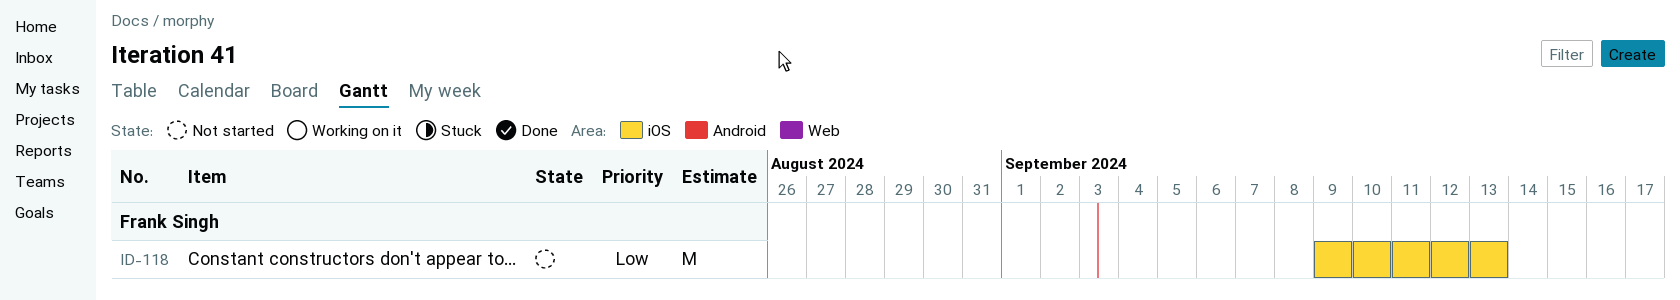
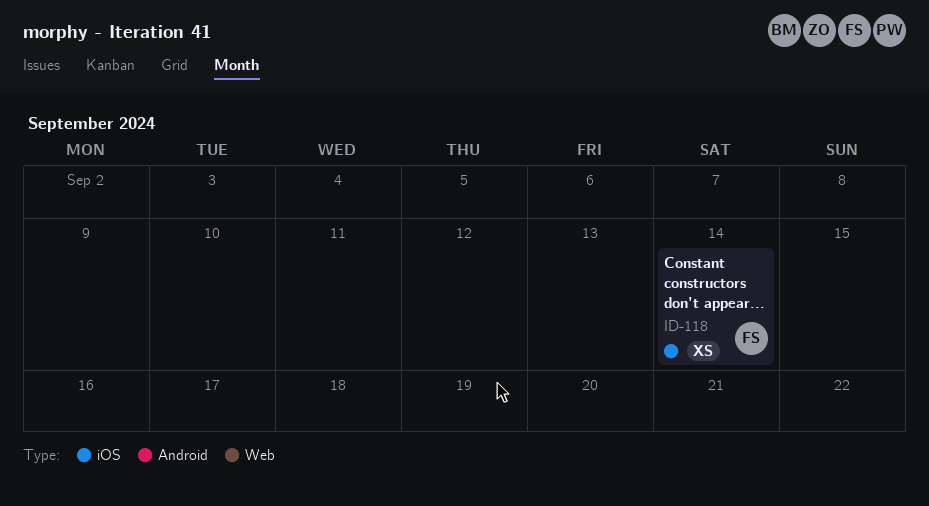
ID-118, estimate: M -> XS
ID-118, due: Sep 13 -> Sep 14

